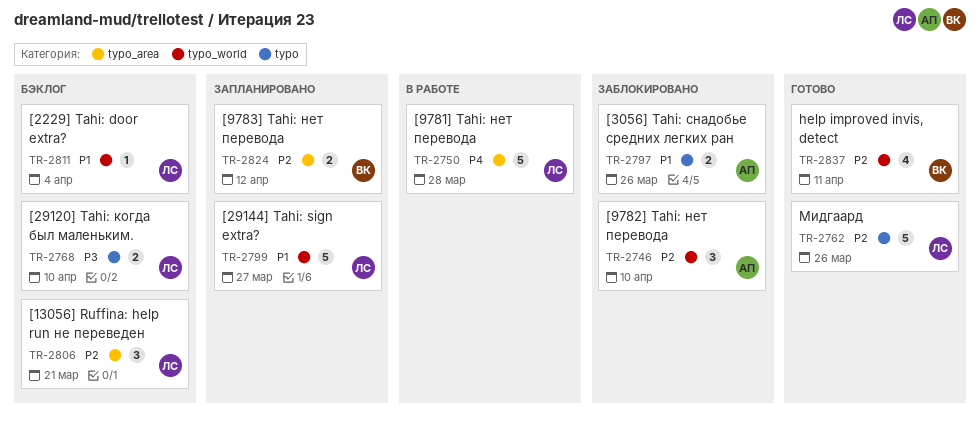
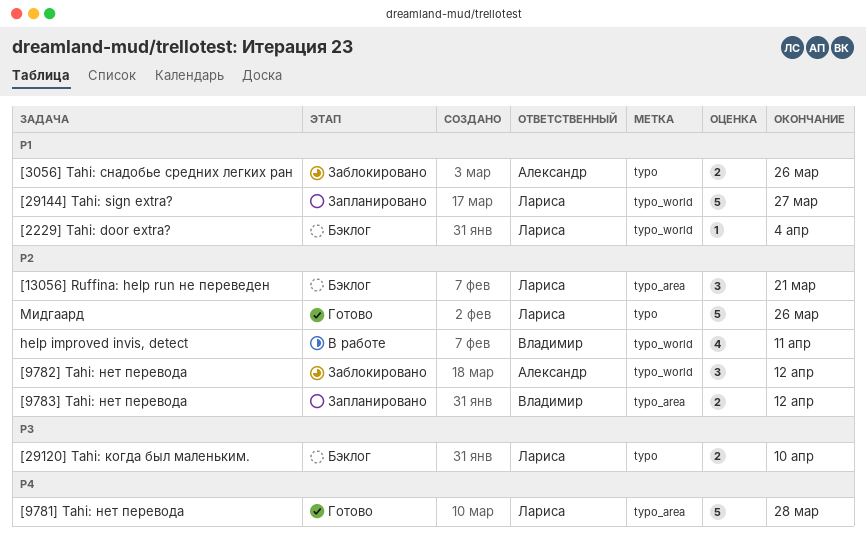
[9781] Tahi: нет перевода, status: В работе -> Готово
[9782] Tahi: нет перевода, due: Apr 10 -> Apr 12
help improved invis, detect, status: Готово -> В работе

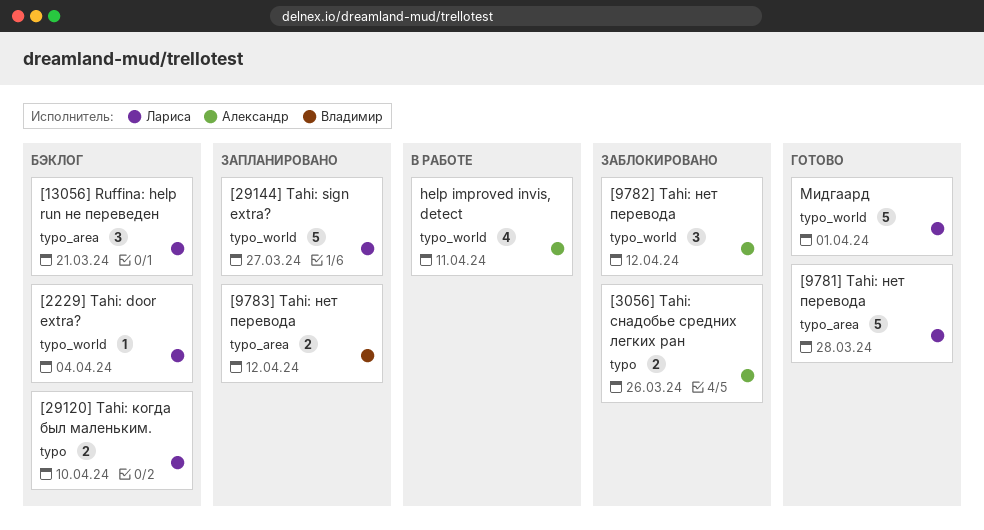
help improved invis, detect, owner: Владимир -> Александр
Мидгаард, label: typo -> typo_world
Мидгаард, due: Mar 26 -> Apr 1

